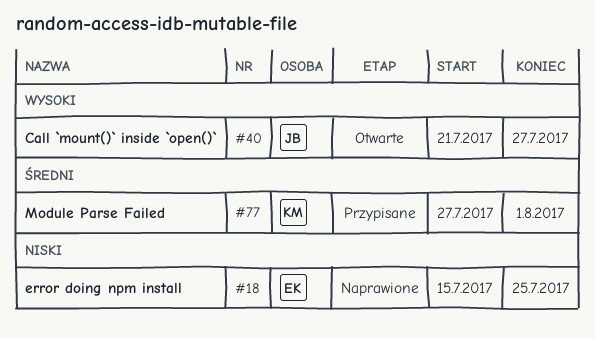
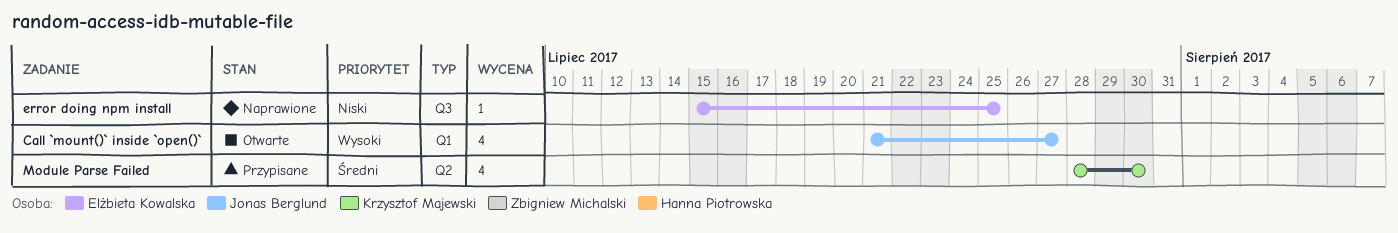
Module Parse Failed, start: Jul 27 -> Jul 28
Module Parse Failed, due: Aug 1 -> Jul 30

